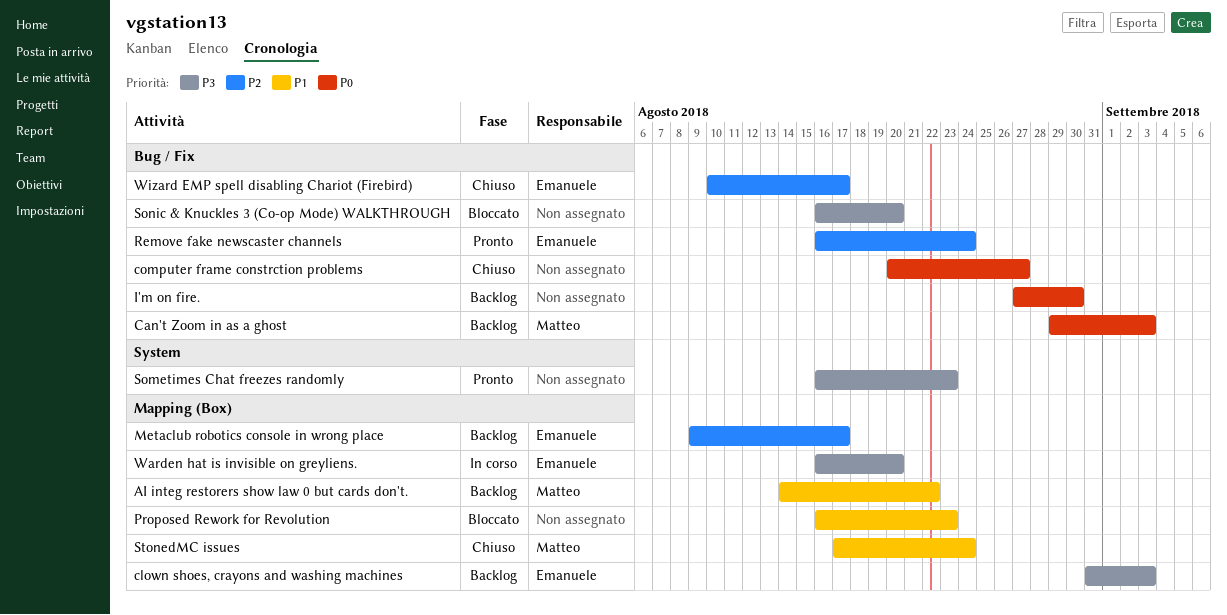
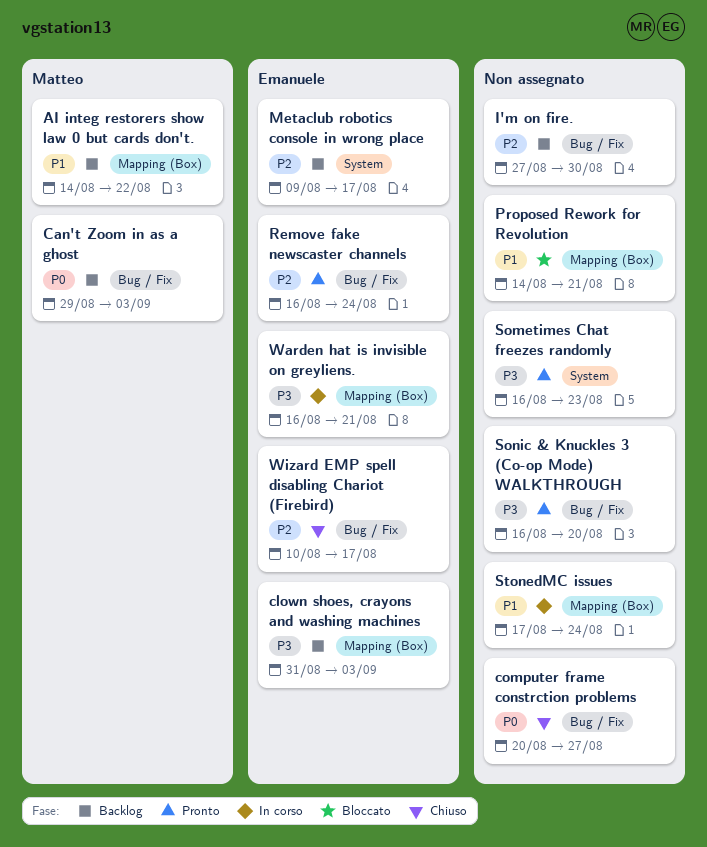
I'm on fire., priority: P0 -> P2
Metaclub robotics console in wrong place, label: Mapping (Box) -> System
Proposed Rework for Revolution, start: Aug 16 -> Aug 14
Proposed Rework for Revolution, due: Aug 23 -> Aug 21
Sonic & Knuckles 3 (Co-op Mode) WALKTHROUGH, status: Bloccato -> Pronto
StonedMC issues, status: Chiuso -> In corso
StonedMC issues, owner: Matteo -> none
Warden hat is invisible on greyliens., due: Aug 20 -> Aug 21

